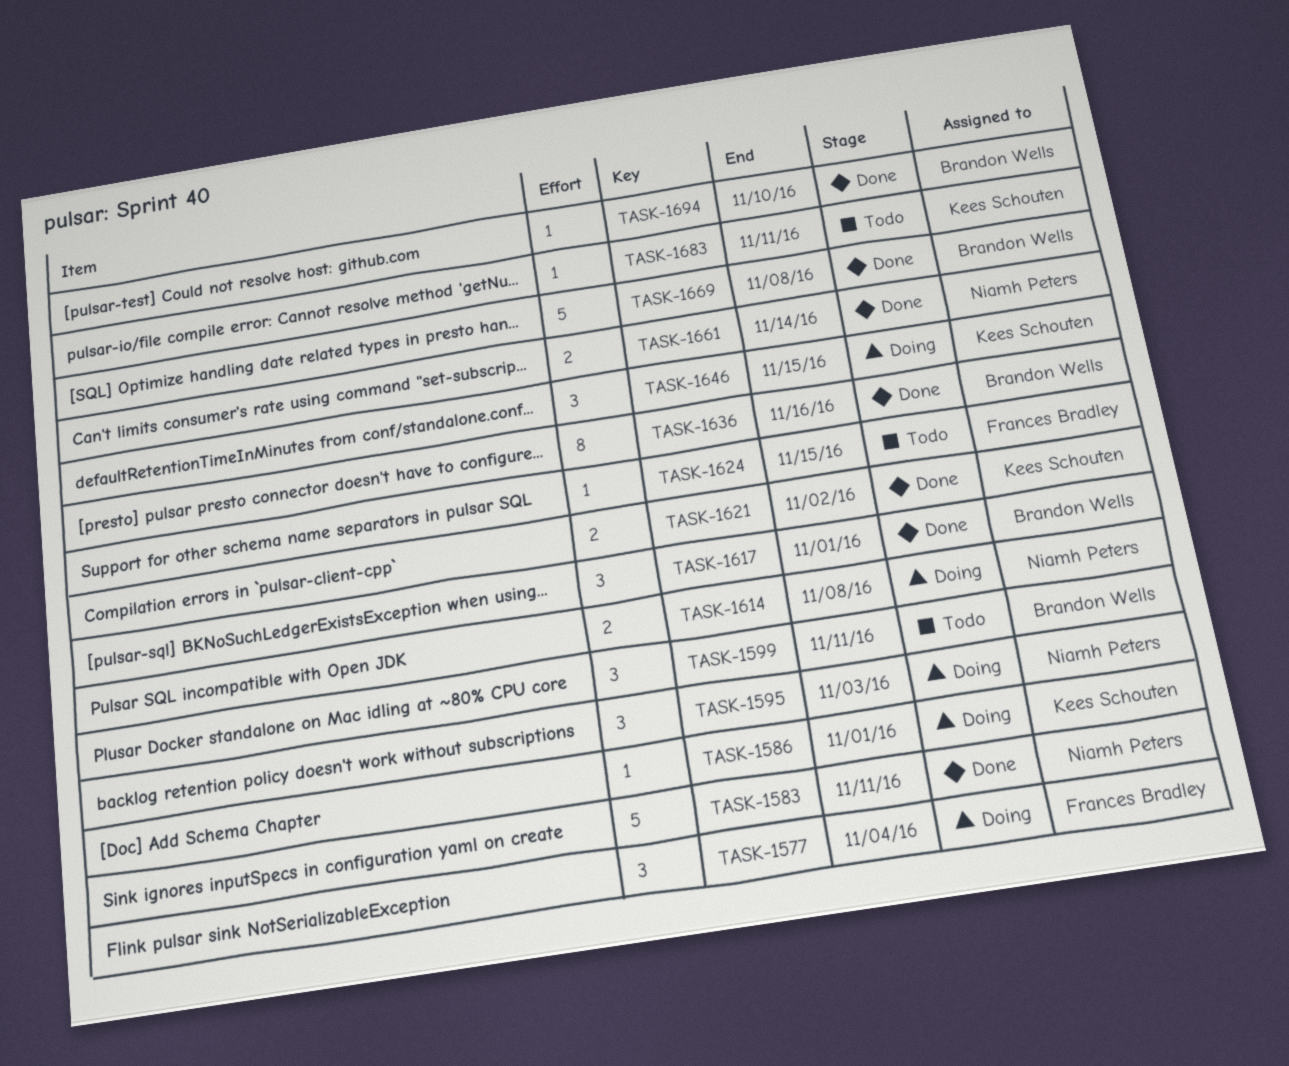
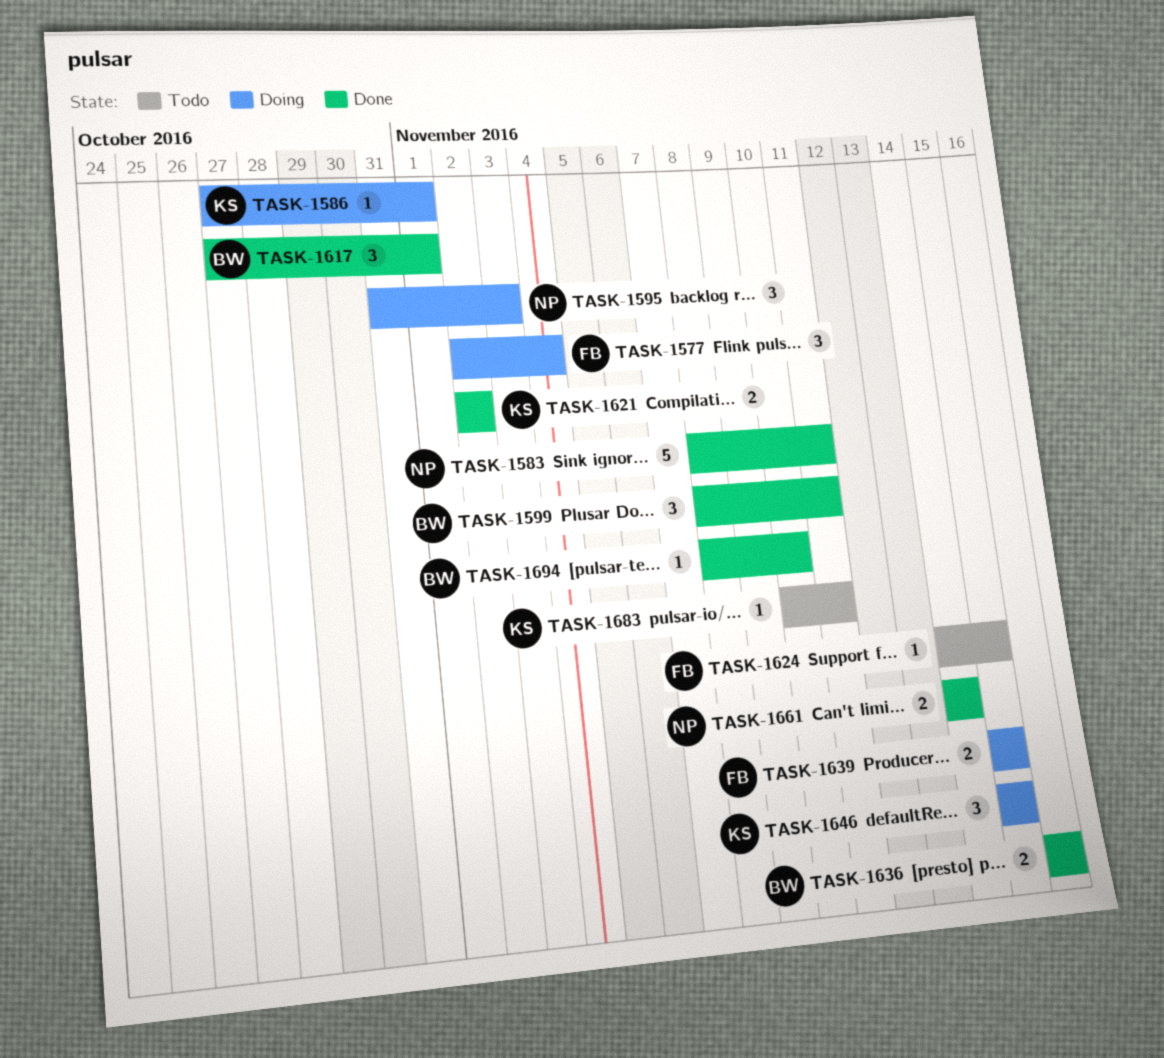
TASK-1599, status: Todo -> Done
TASK-1614: present -> none
TASK-1636, estimate: 8 -> 2
TASK-1639: none -> present
TASK-1669: present -> none

